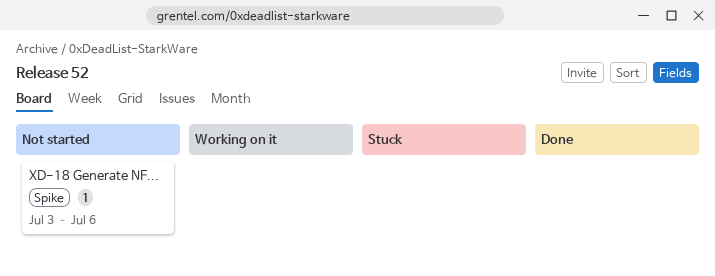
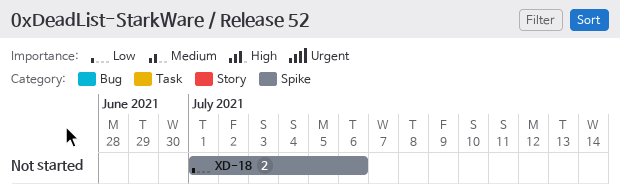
XD-18, estimate: 1 -> 2
XD-18, start: Jul 3 -> Jul 1

